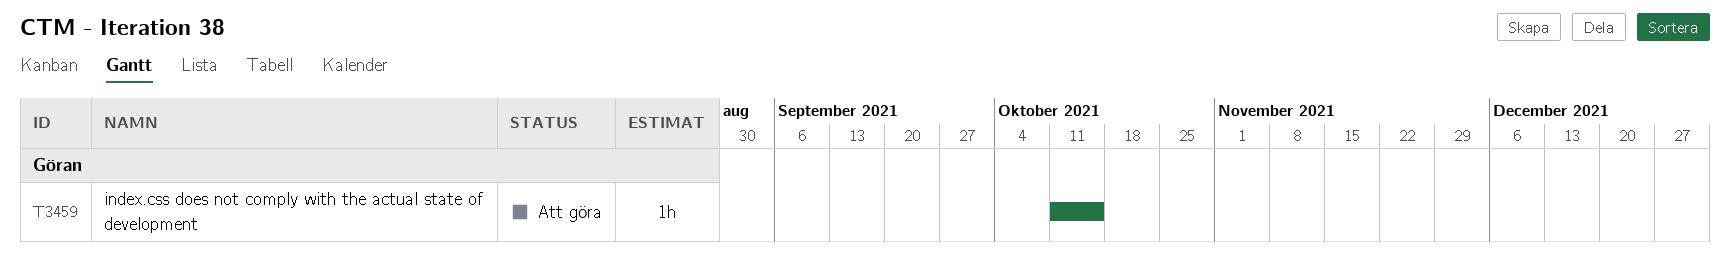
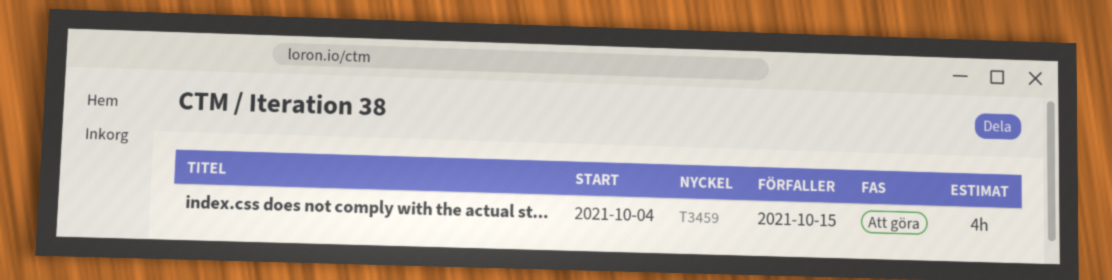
T3459, estimate: 1h -> 4h
T3459, start: Oct 11 -> Oct 4

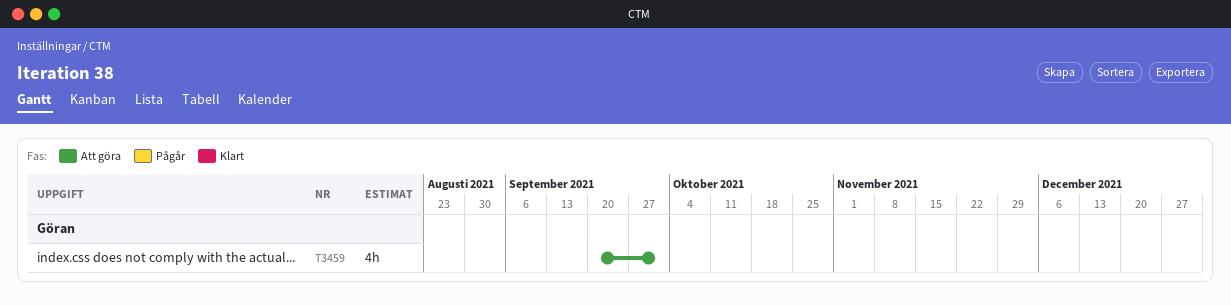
T3459, start: Oct 4 -> Sep 20
T3459, due: Oct 15 -> Oct 1

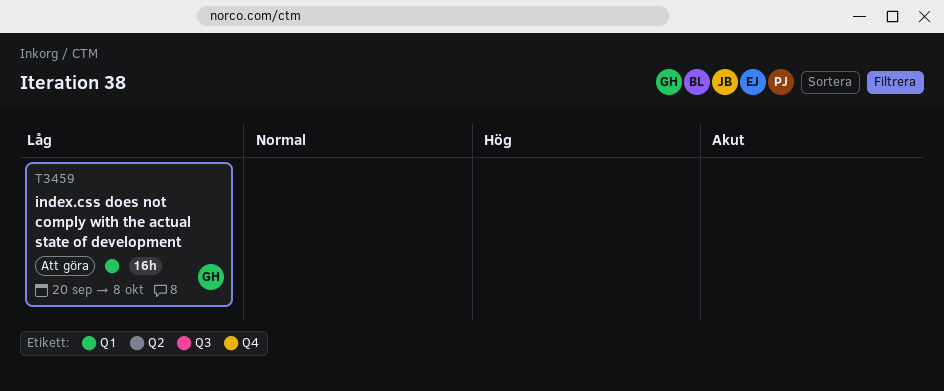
T3459, estimate: 4h -> 16h
T3459, due: Oct 1 -> Oct 8

